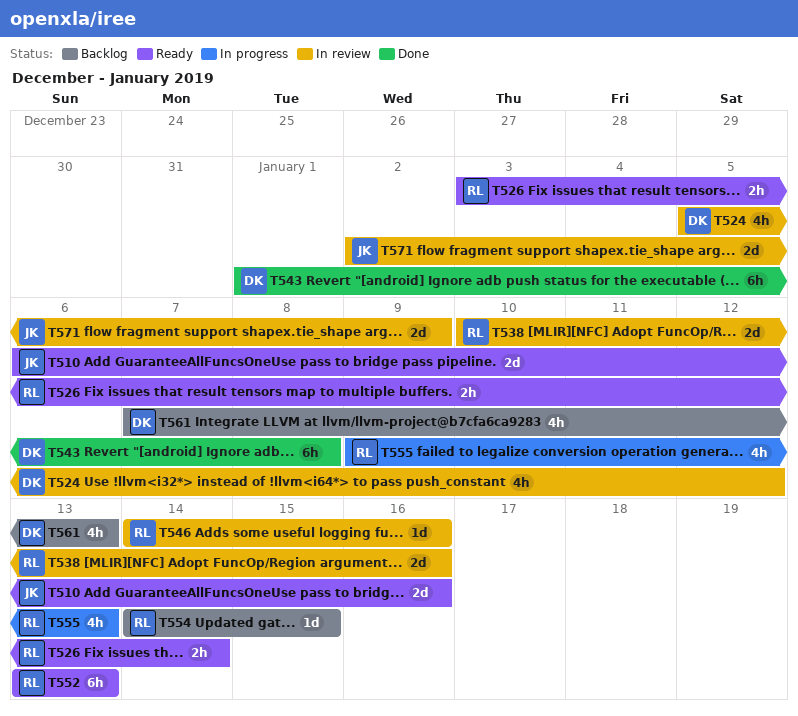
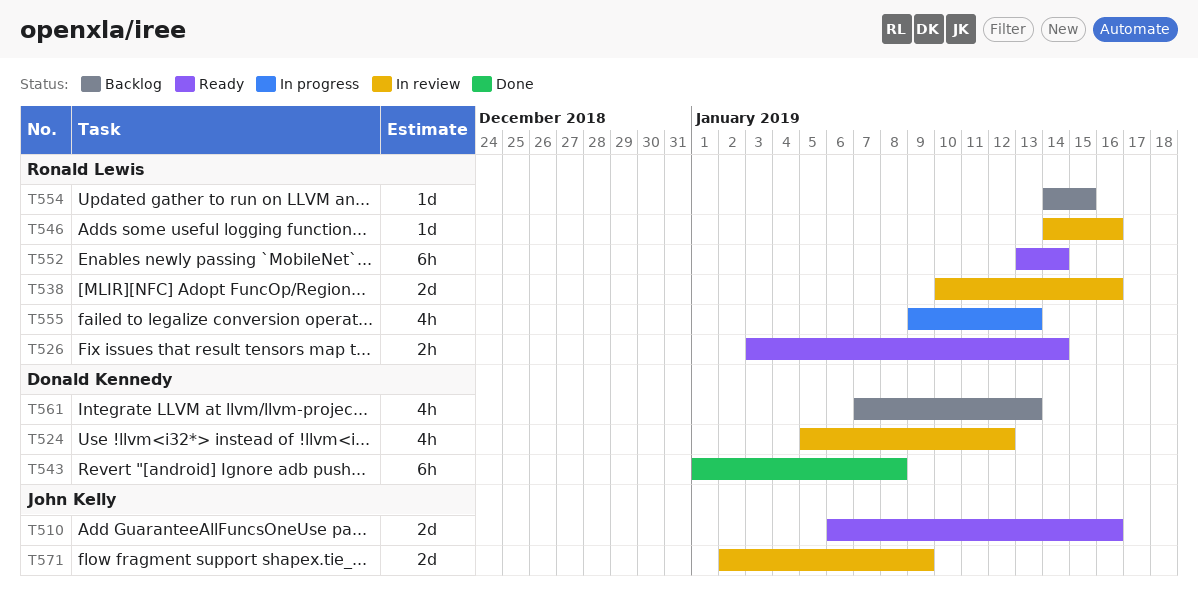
T552, due: Jan 13 -> Jan 14

